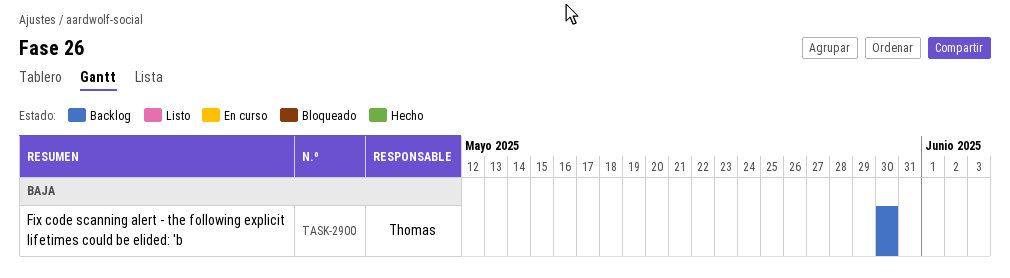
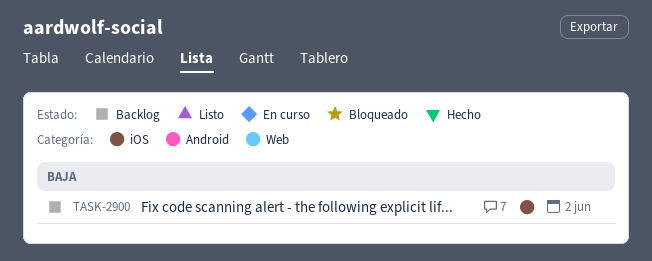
TASK-2900, due: May 30 -> Jun 2

